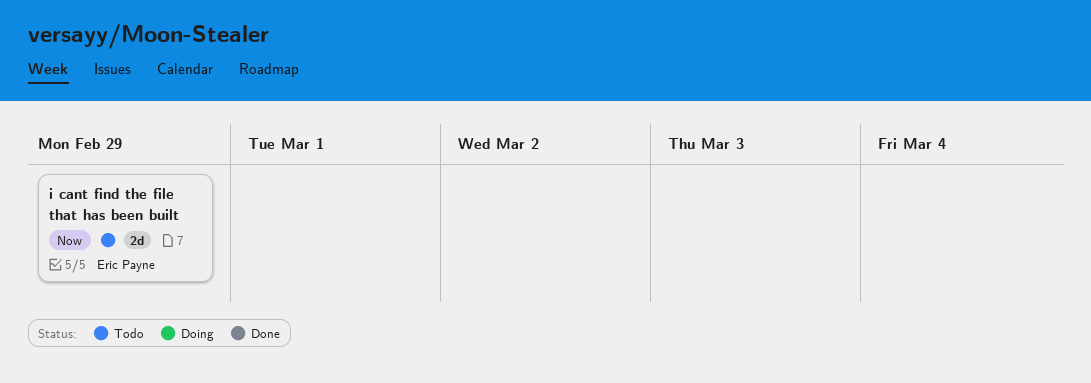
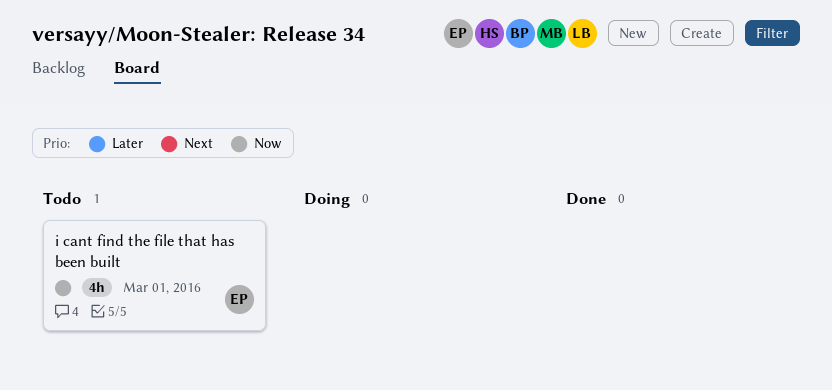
i cant find the file that has been built, estimate: 2d -> 4h
i cant find the file that has been built, due: Feb 29 -> Mar 1

